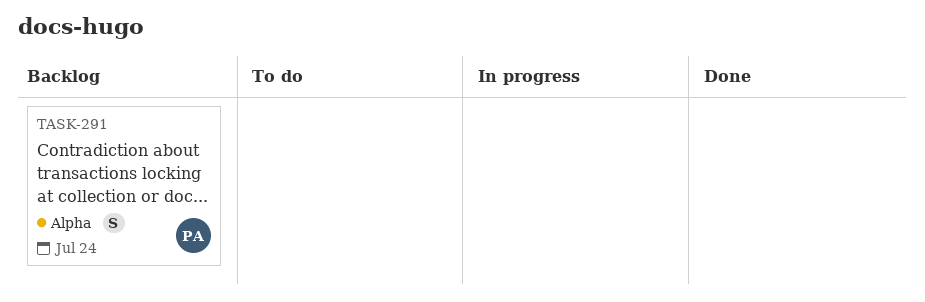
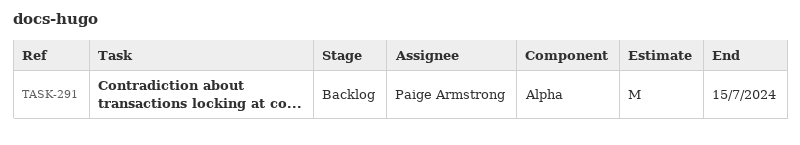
TASK-291, estimate: S -> M
TASK-291, due: Jul 24 -> Jul 15

